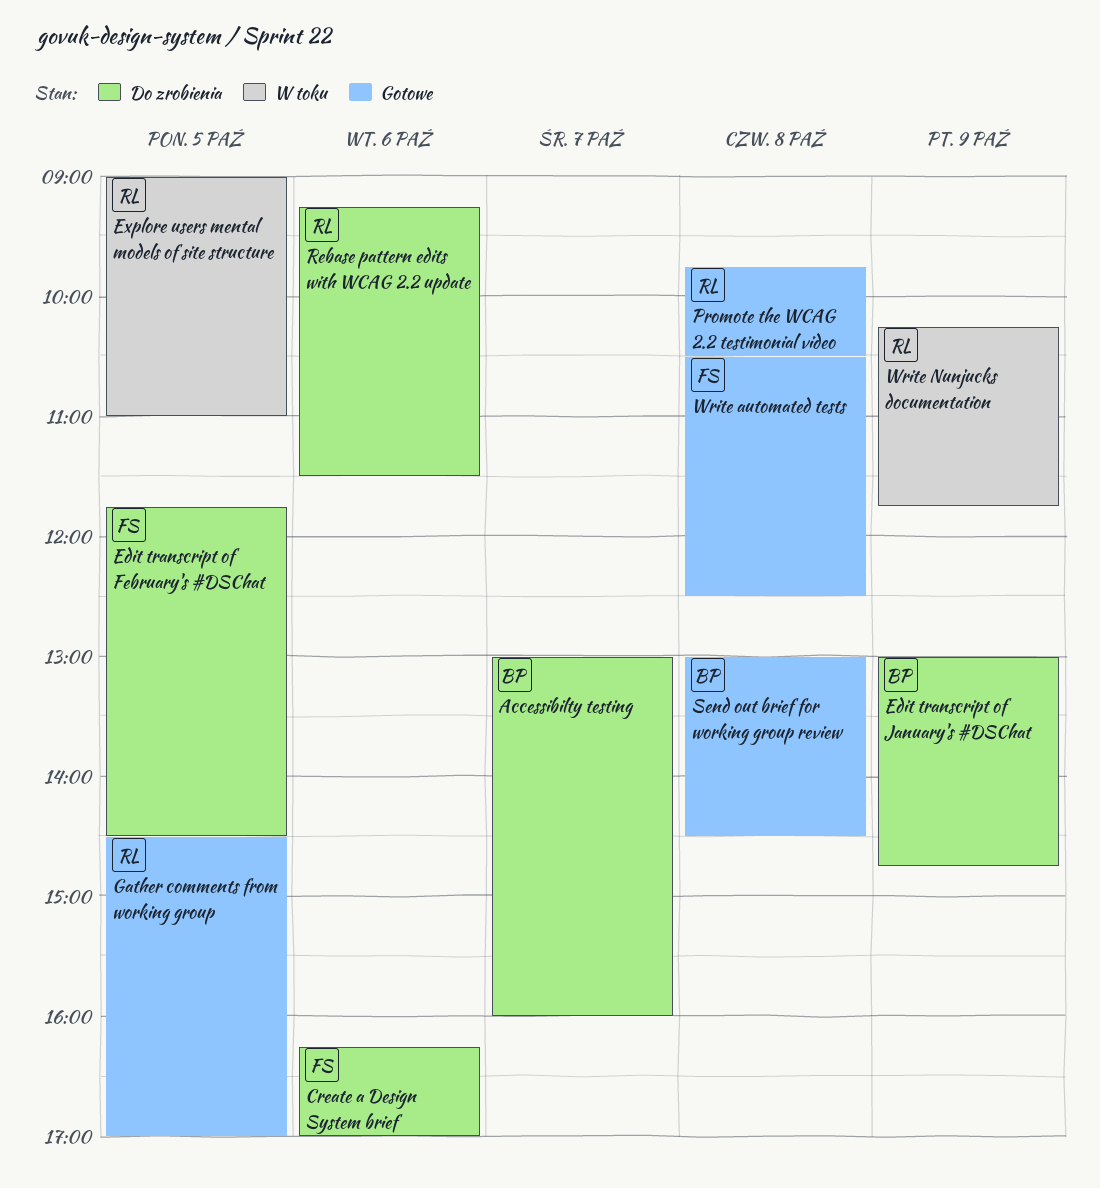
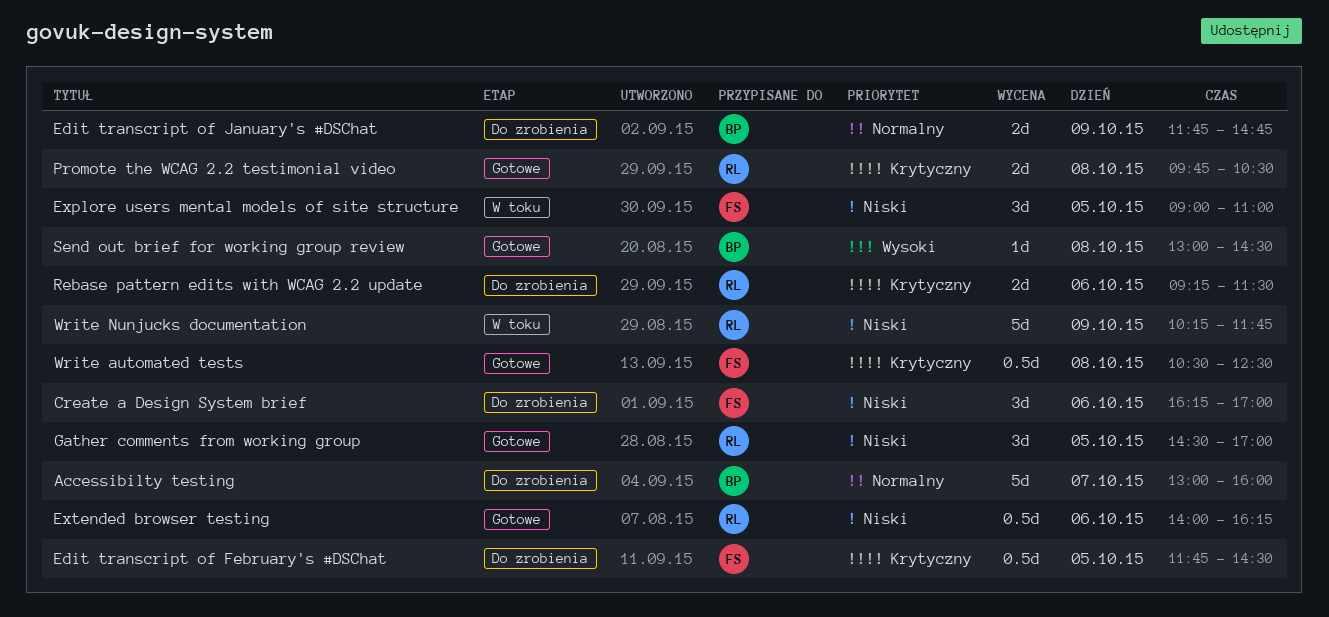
Edit transcript of January's #DSChat, begins: 13:00 -> 11:45
Explore users mental models of site structure, owner: RL -> FS
Extended browser testing: none -> present

